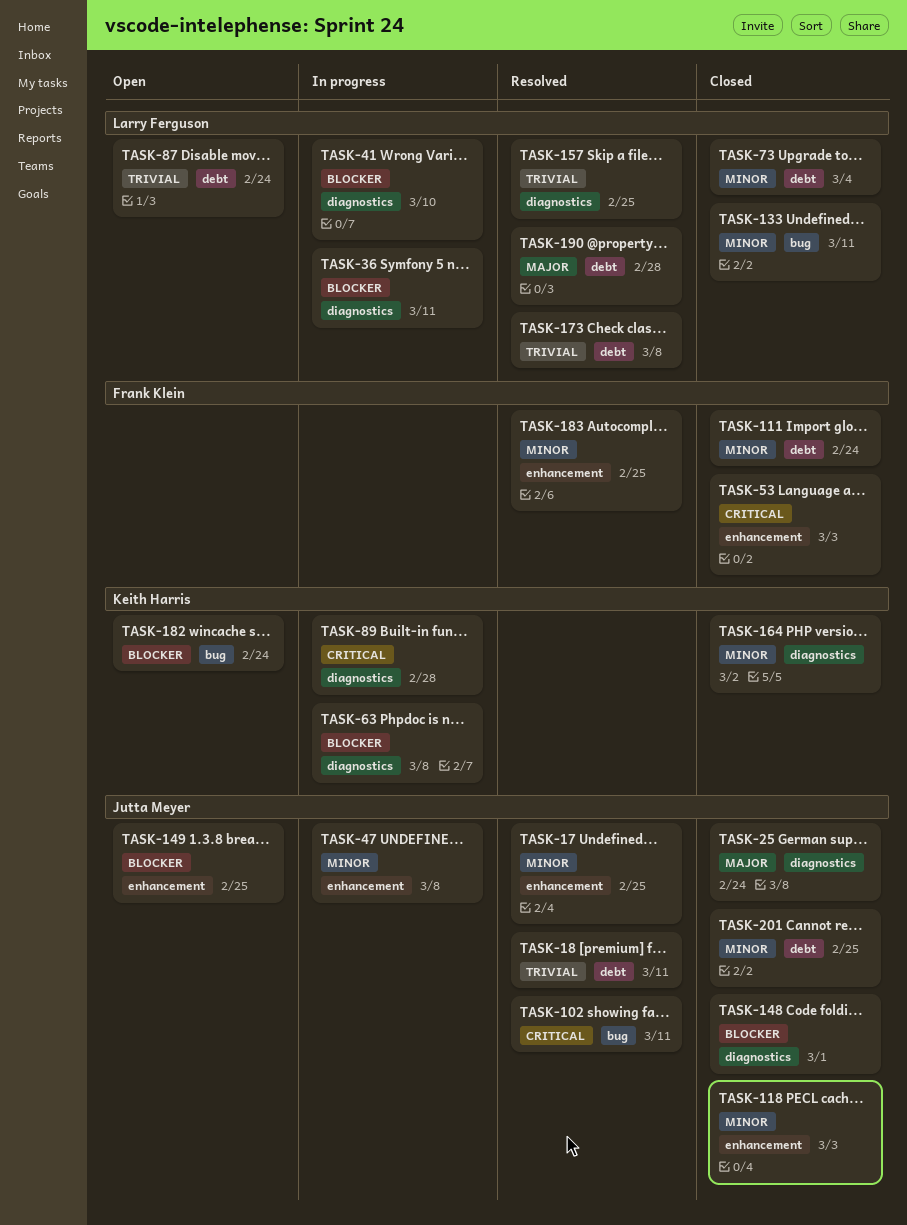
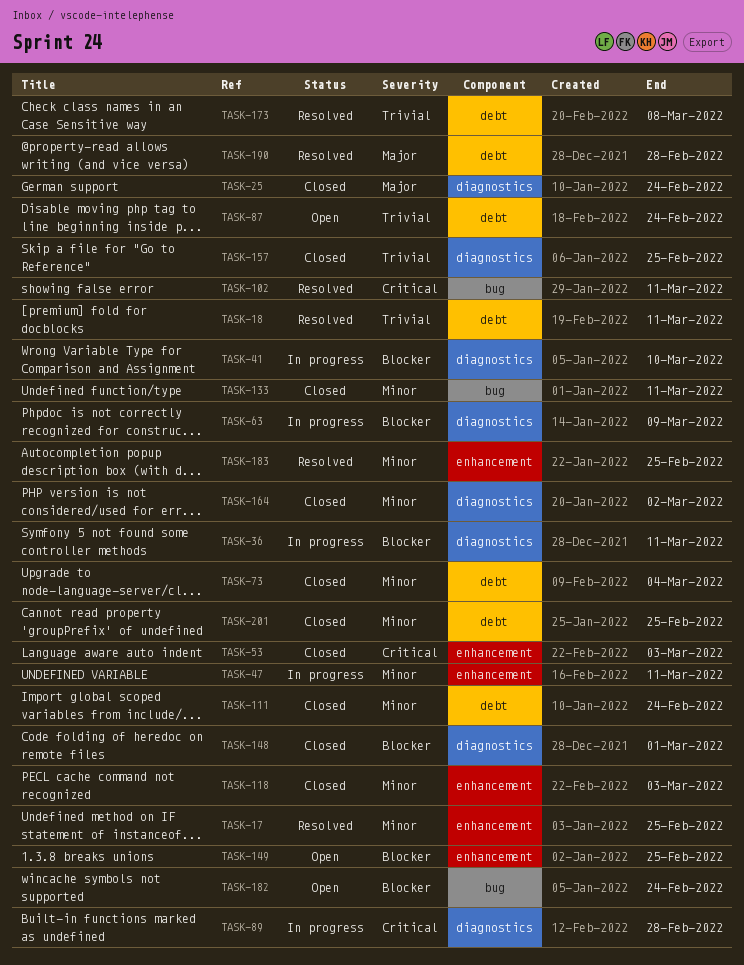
TASK-47, due: Mar 8 -> Mar 11
TASK-63, due: Mar 8 -> Mar 9
TASK-157, status: Resolved -> Closed

